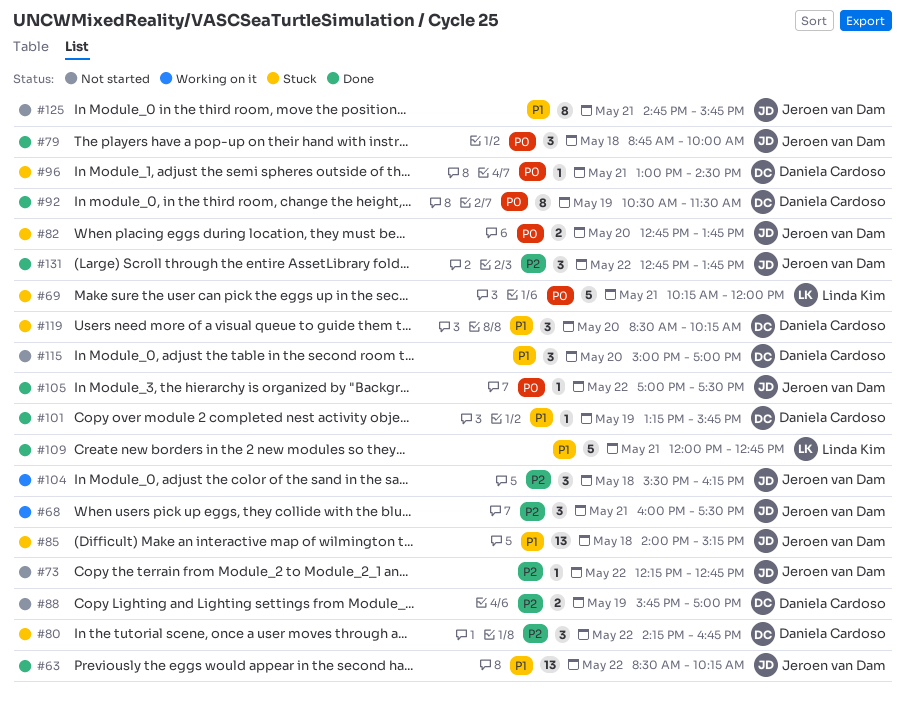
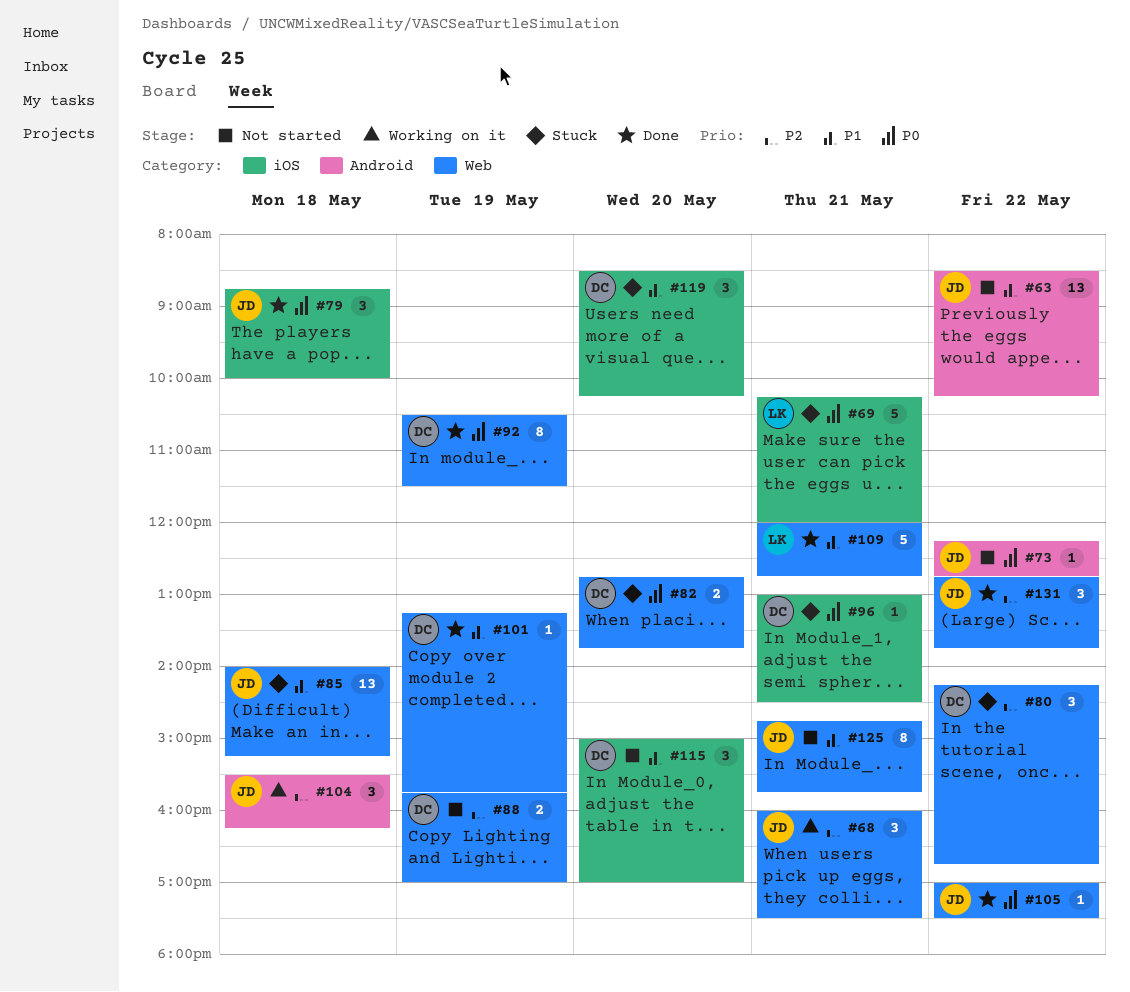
#63, status: Done -> Not started
#73, priority: P2 -> P0
#82, owner: Jeroen van Dam -> Daniela Cardoso

